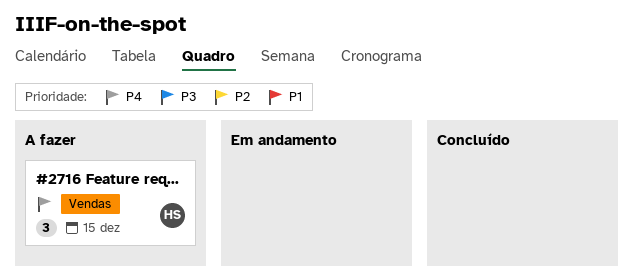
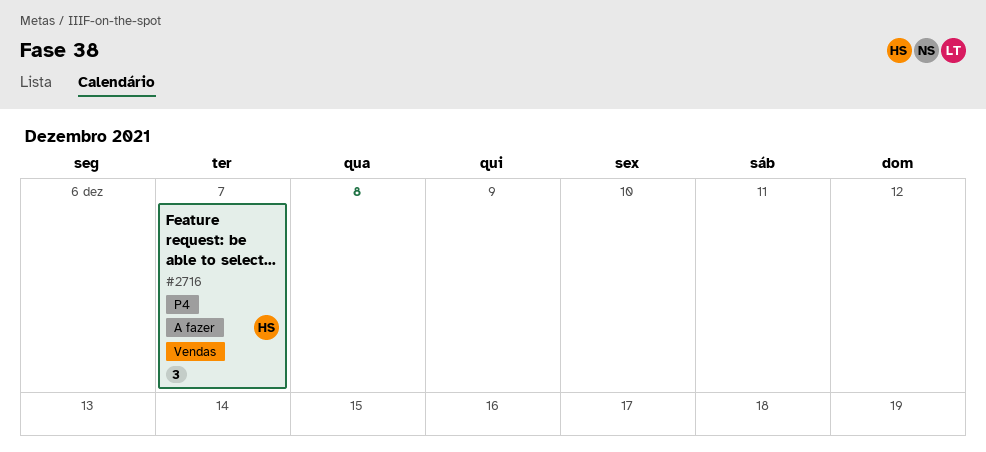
#2716, due: Dec 15 -> Dec 7

